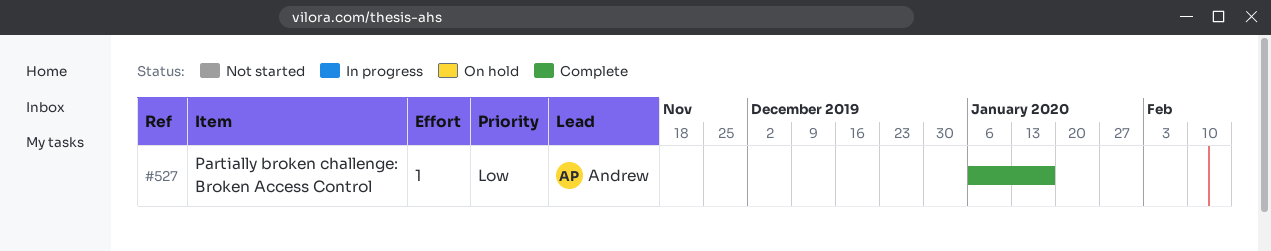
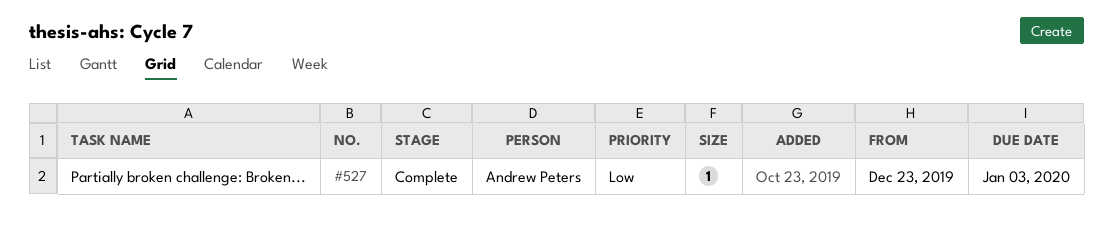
#527, start: Jan 6 -> Dec 23
#527, due: Jan 17 -> Jan 3

